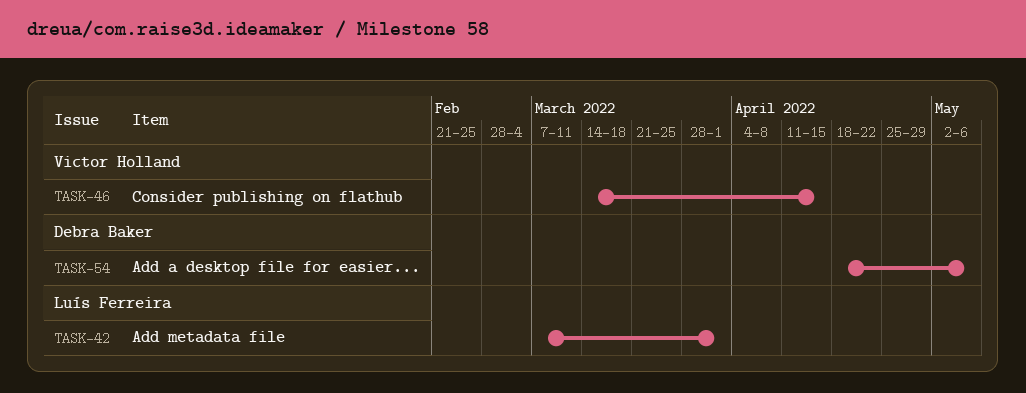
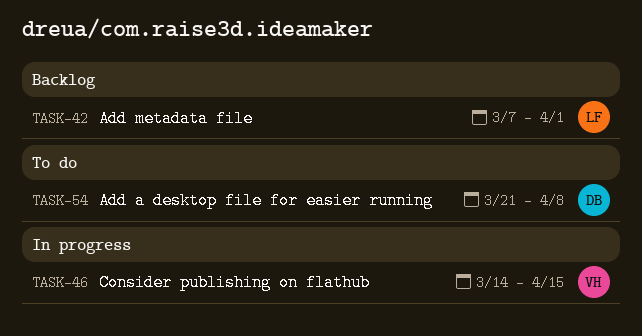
TASK-54, start: Apr 18 -> Mar 21
TASK-54, due: May 6 -> Apr 8

